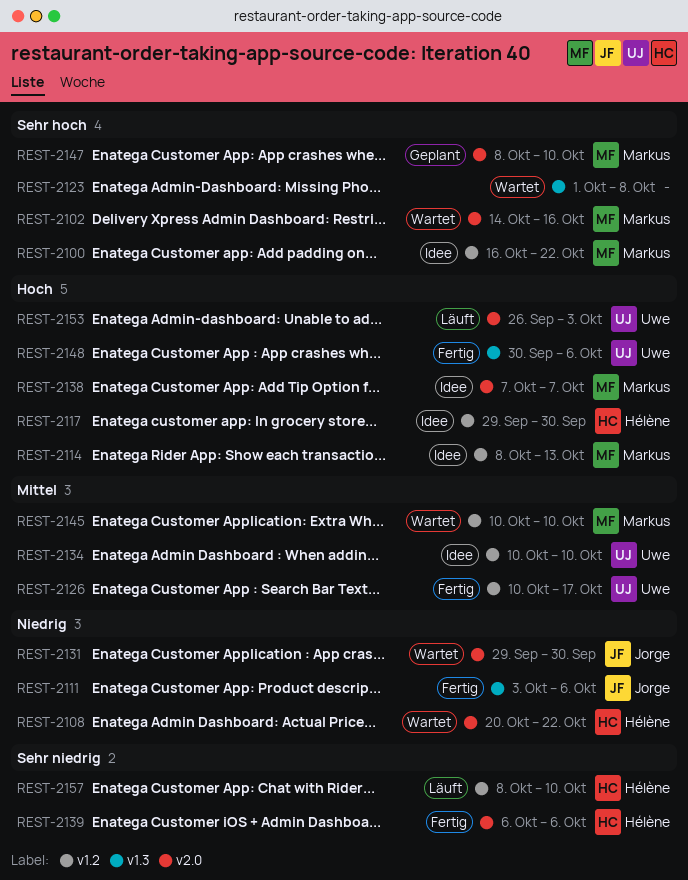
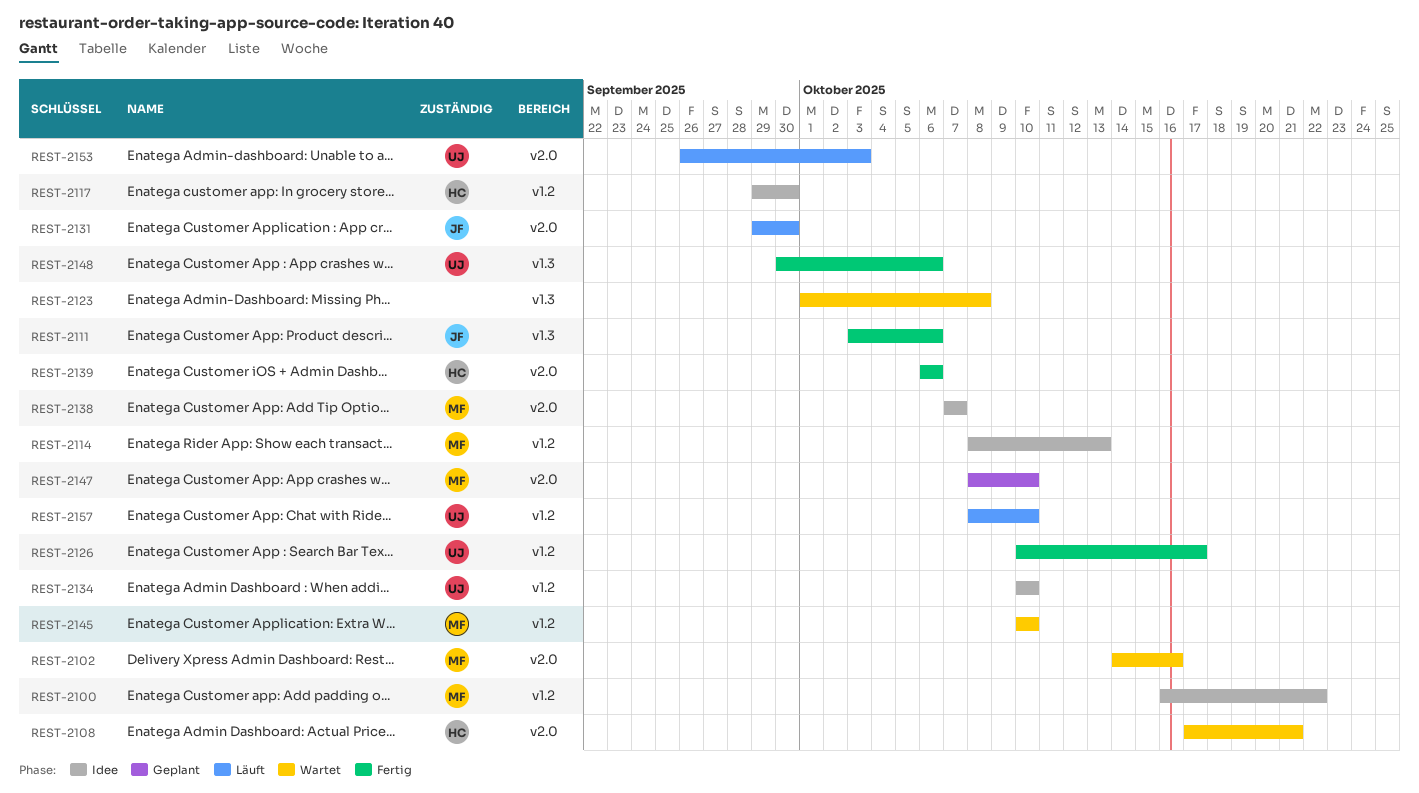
REST-2108, start: Oct 20 -> Oct 17
REST-2108, due: Oct 22 -> Oct 21
REST-2131, status: Wartet -> Läuft
REST-2157, owner: Hélène -> Uwe

